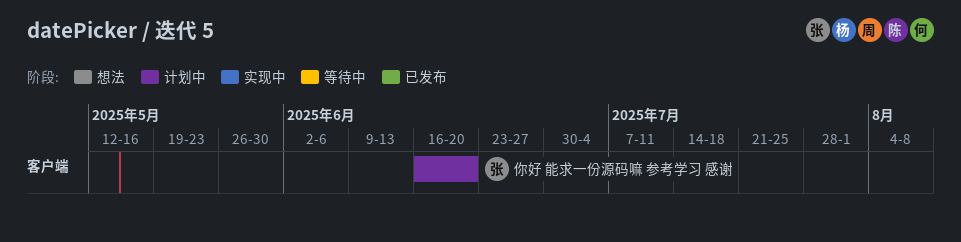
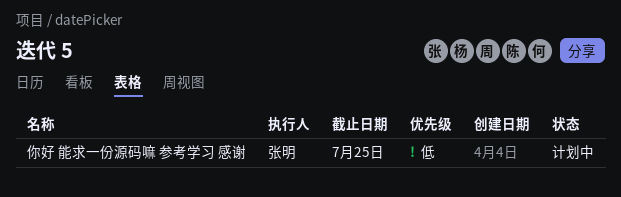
你好 能求一份源码嘛 参考学习 感谢, due: Jun 20 -> Jul 25

